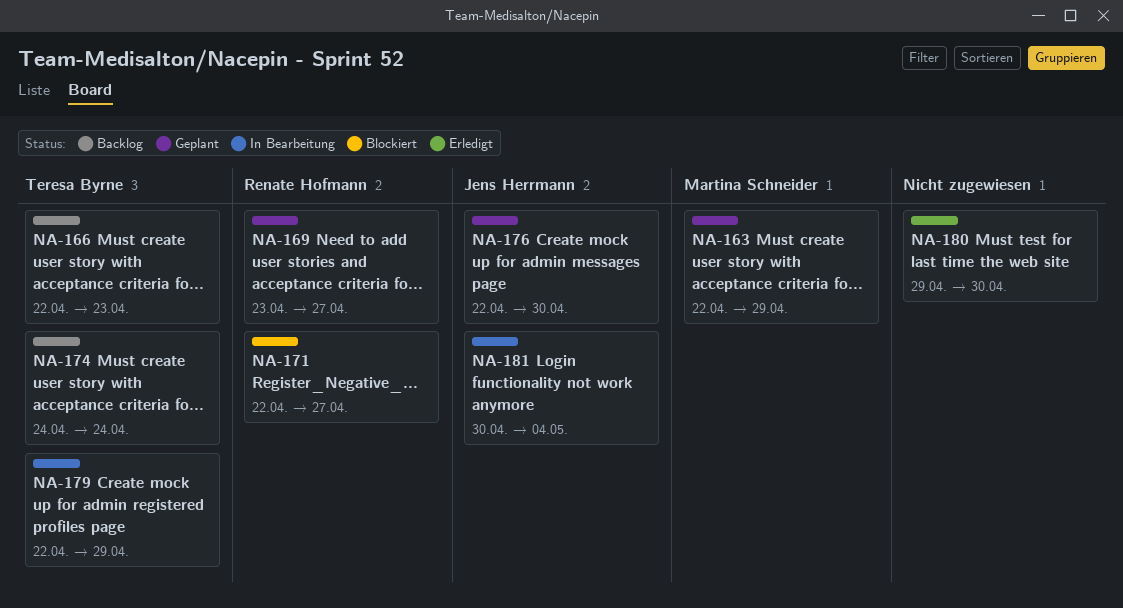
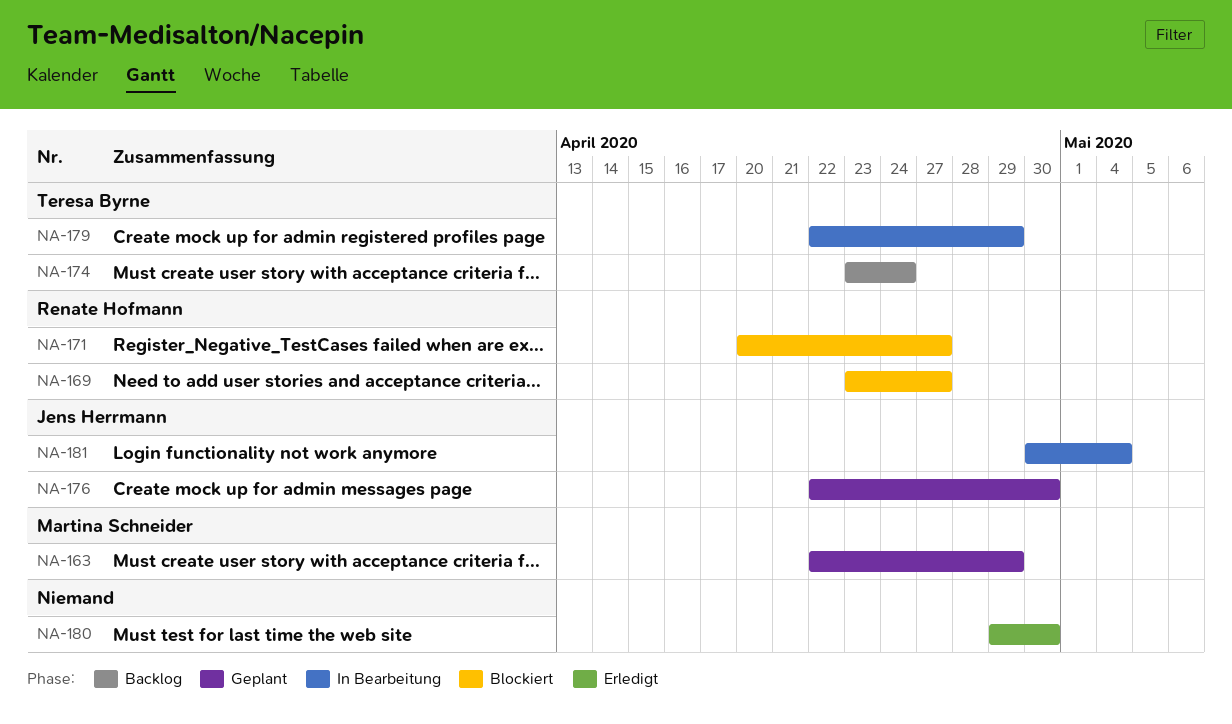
NA-166: present -> none
NA-169, status: Geplant -> Blockiert
NA-171, start: Apr 22 -> Apr 20
NA-174, start: Apr 24 -> Apr 23

